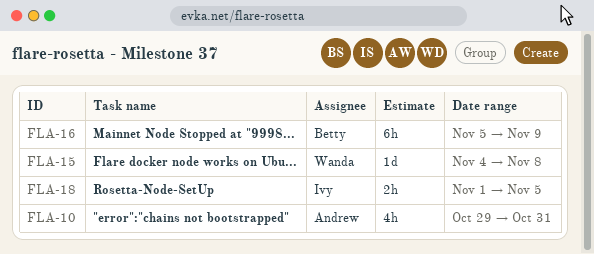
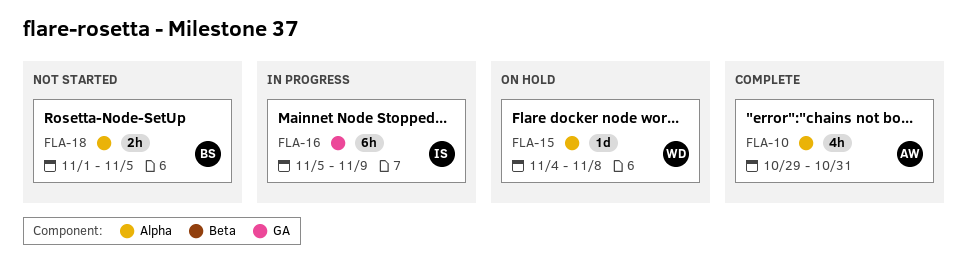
FLA-16, owner: Betty -> Ivy
FLA-18, owner: Ivy -> Betty

